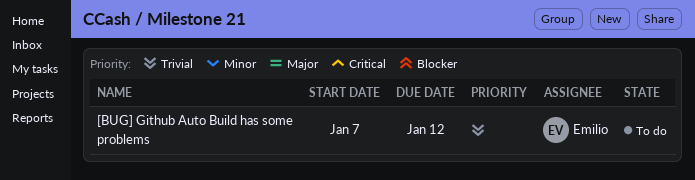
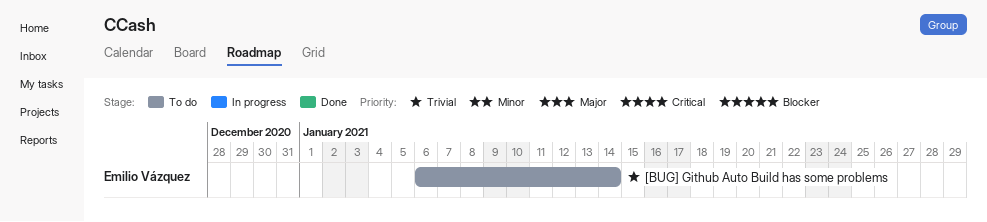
[BUG] Github Auto Build has some problems, start: Jan 7 -> Jan 6
[BUG] Github Auto Build has some problems, due: Jan 12 -> Jan 14

